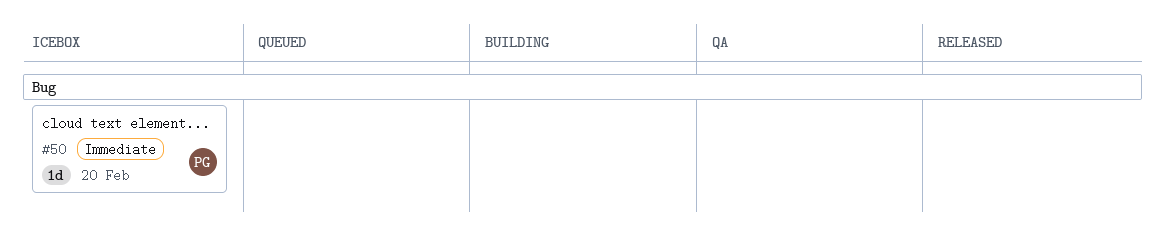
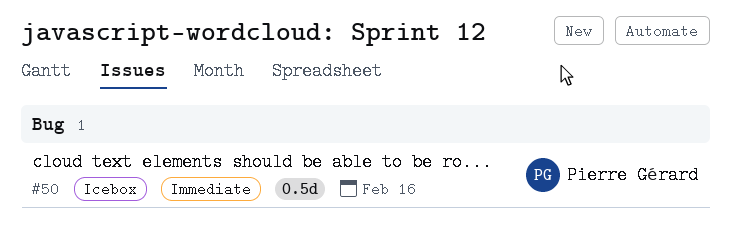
#50, estimate: 1d -> 0.5d
#50, due: Feb 20 -> Feb 16

